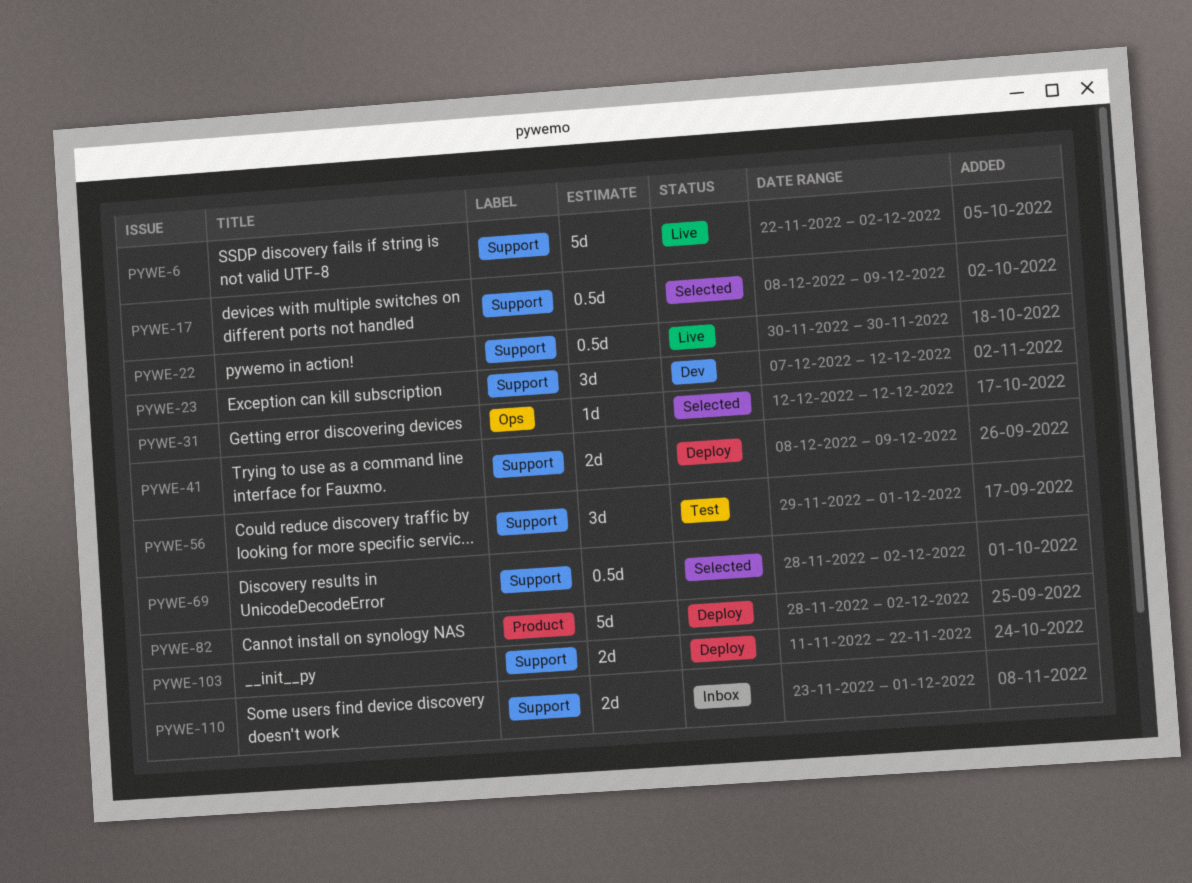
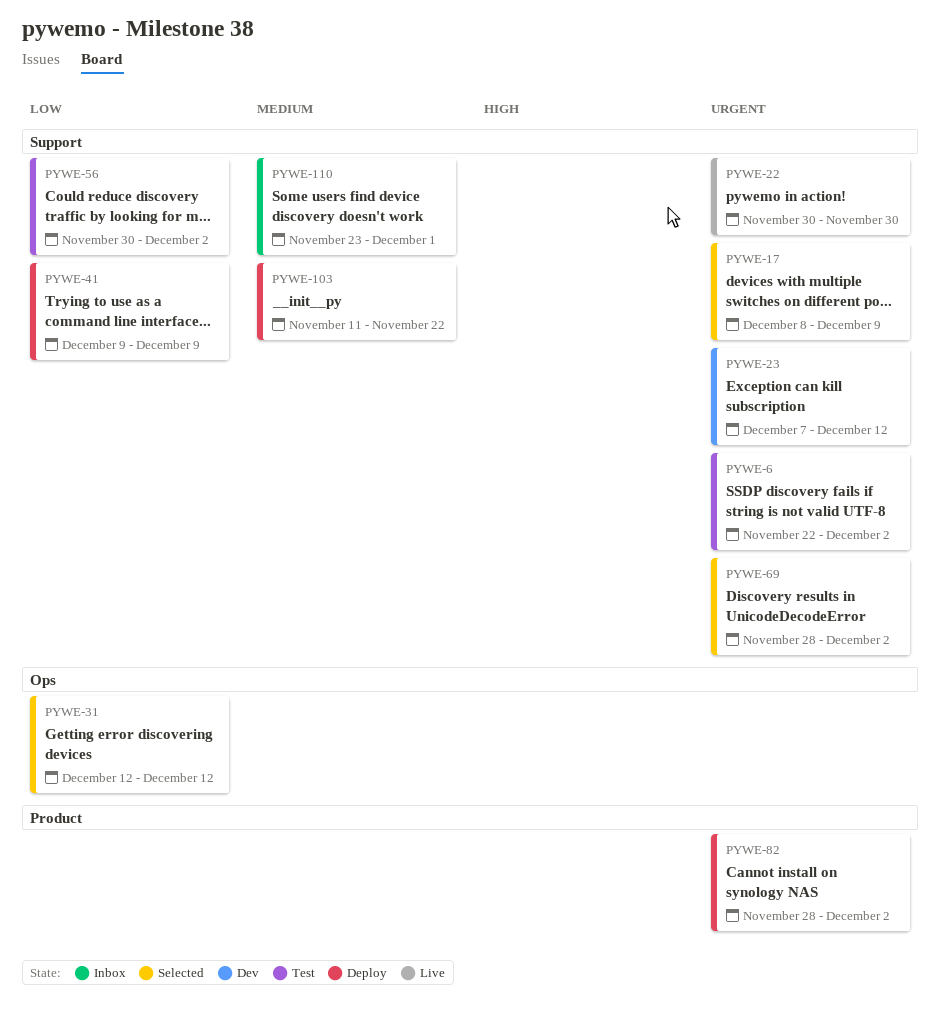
PYWE-6, status: Live -> Test
PYWE-41, start: Dec 8 -> Dec 9
PYWE-56, start: Nov 29 -> Nov 30
PYWE-56, due: Dec 1 -> Dec 2

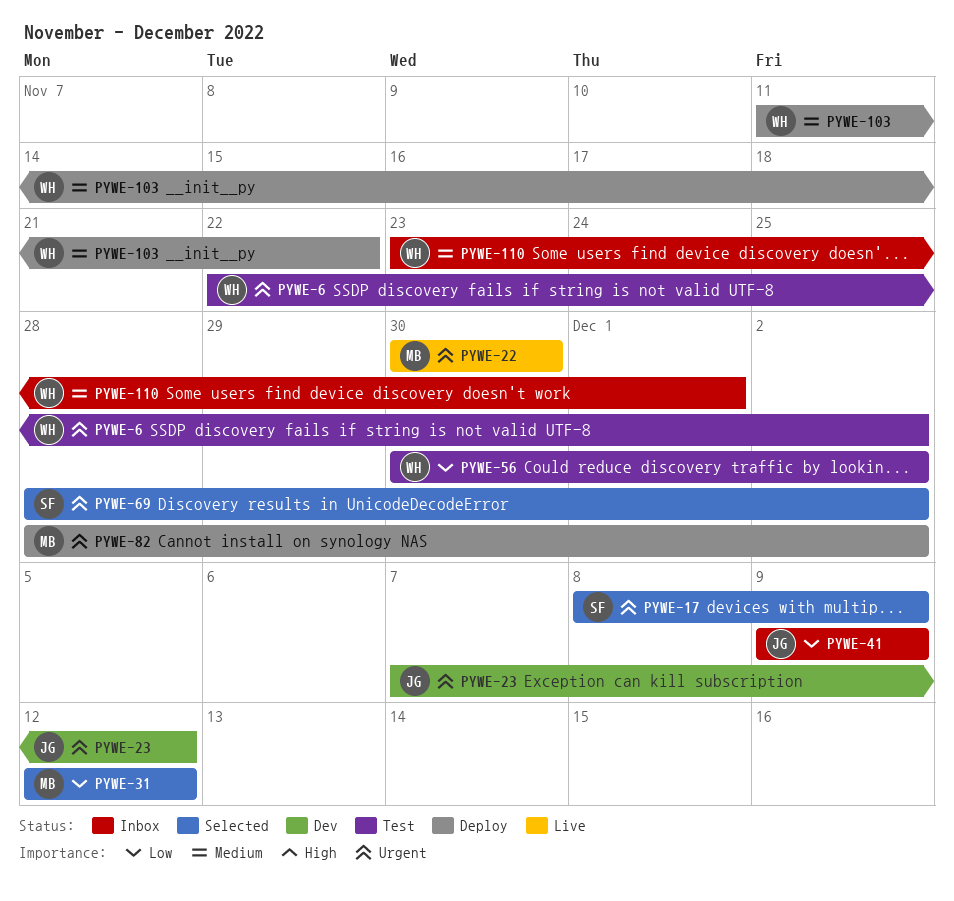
PYWE-41, status: Deploy -> Inbox

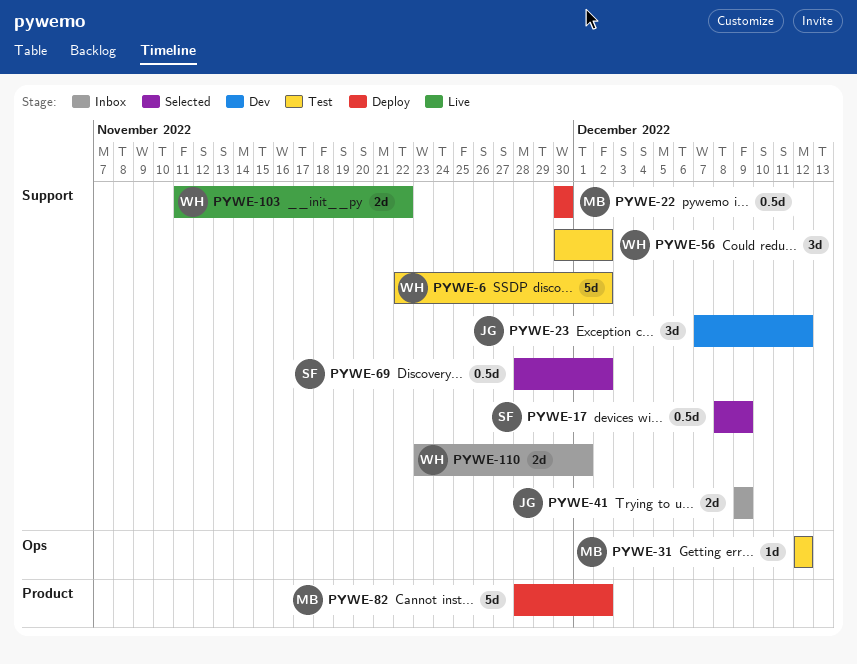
PYWE-22, status: Live -> Deploy
PYWE-31, status: Selected -> Test
PYWE-103, status: Deploy -> Live

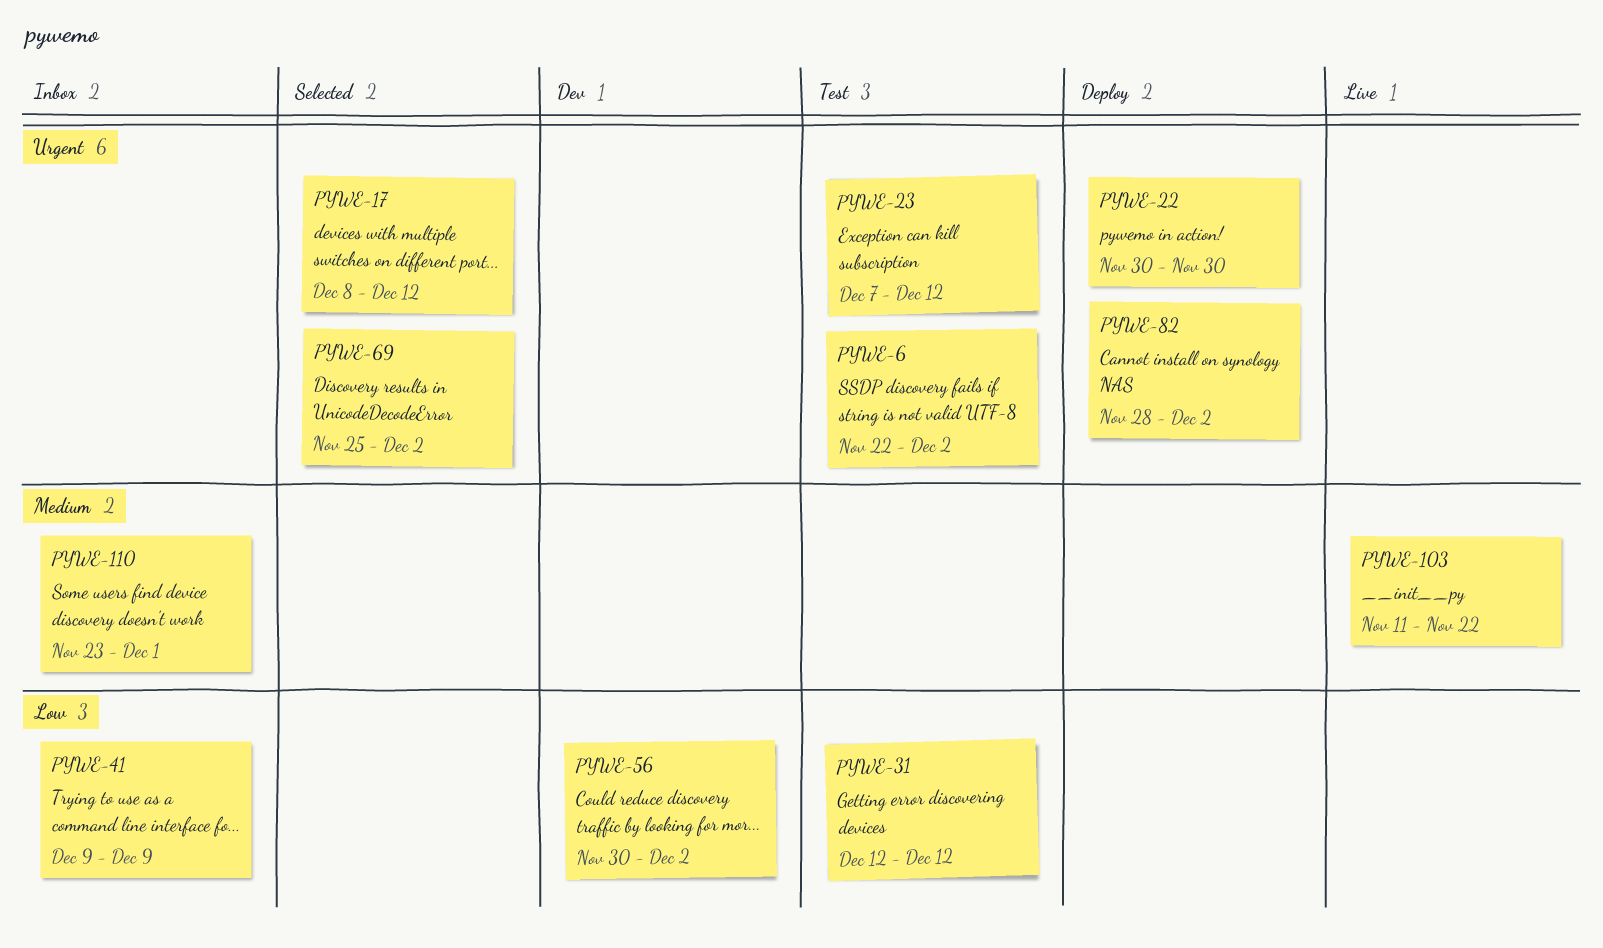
PYWE-17, due: Dec 9 -> Dec 12
PYWE-23, status: Dev -> Test
PYWE-56, status: Test -> Dev
PYWE-69, start: Nov 28 -> Nov 25

